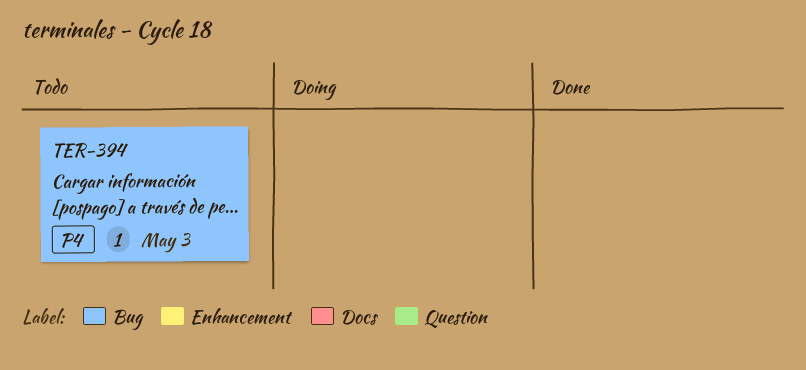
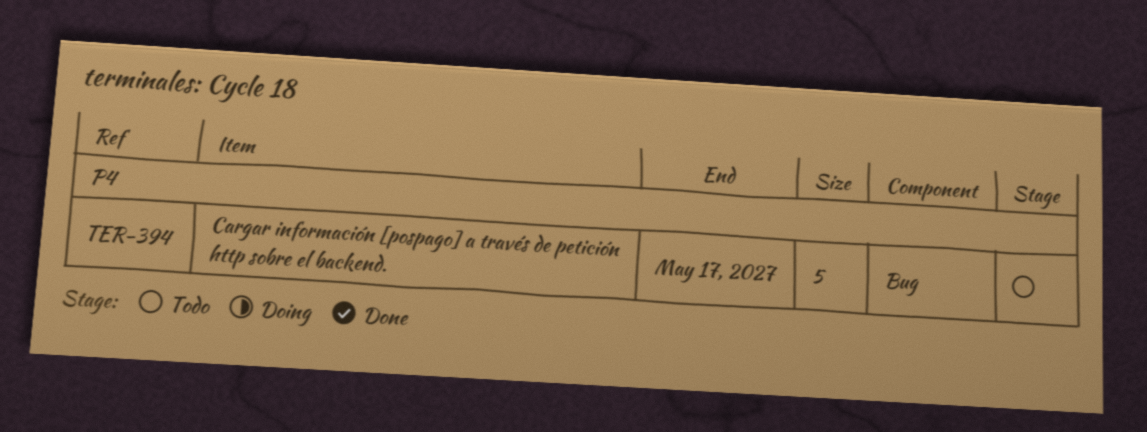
TER-394, estimate: 1 -> 5
TER-394, due: May 3 -> May 17

